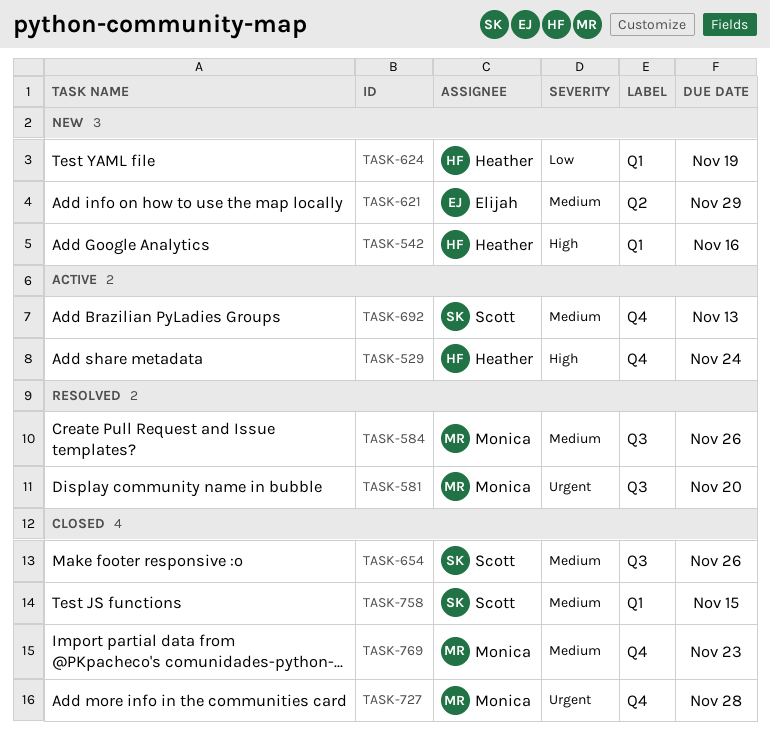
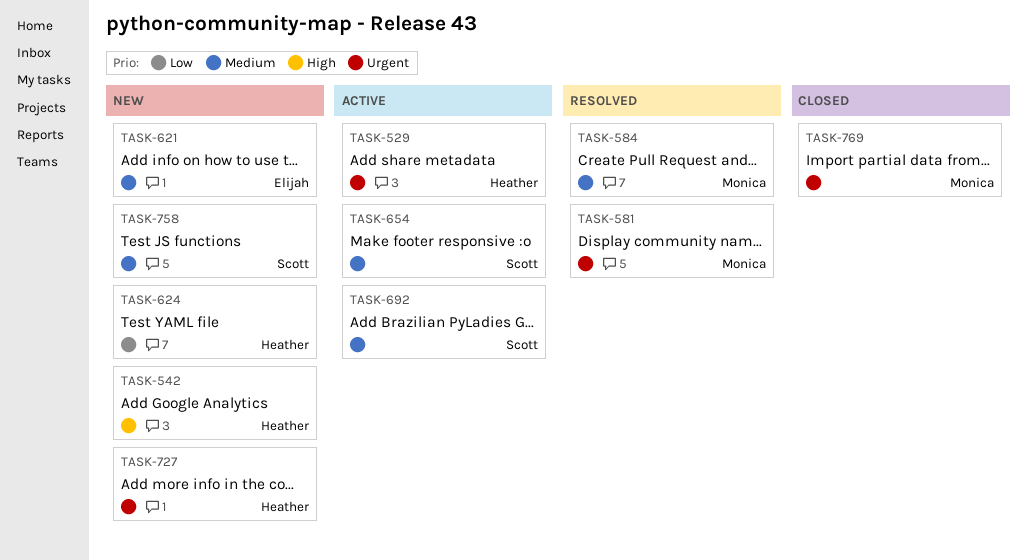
TASK-529, priority: High -> Urgent
TASK-654, status: Closed -> Active
TASK-727, status: Closed -> New
TASK-727, owner: Monica -> Heather
TASK-758, status: Closed -> New
TASK-769, priority: Medium -> Urgent

